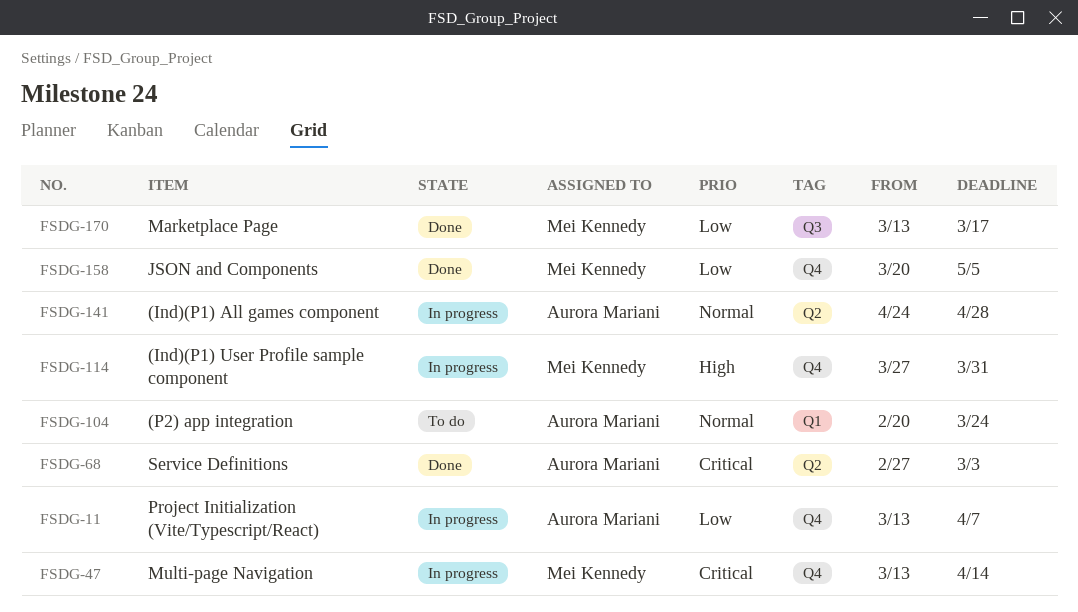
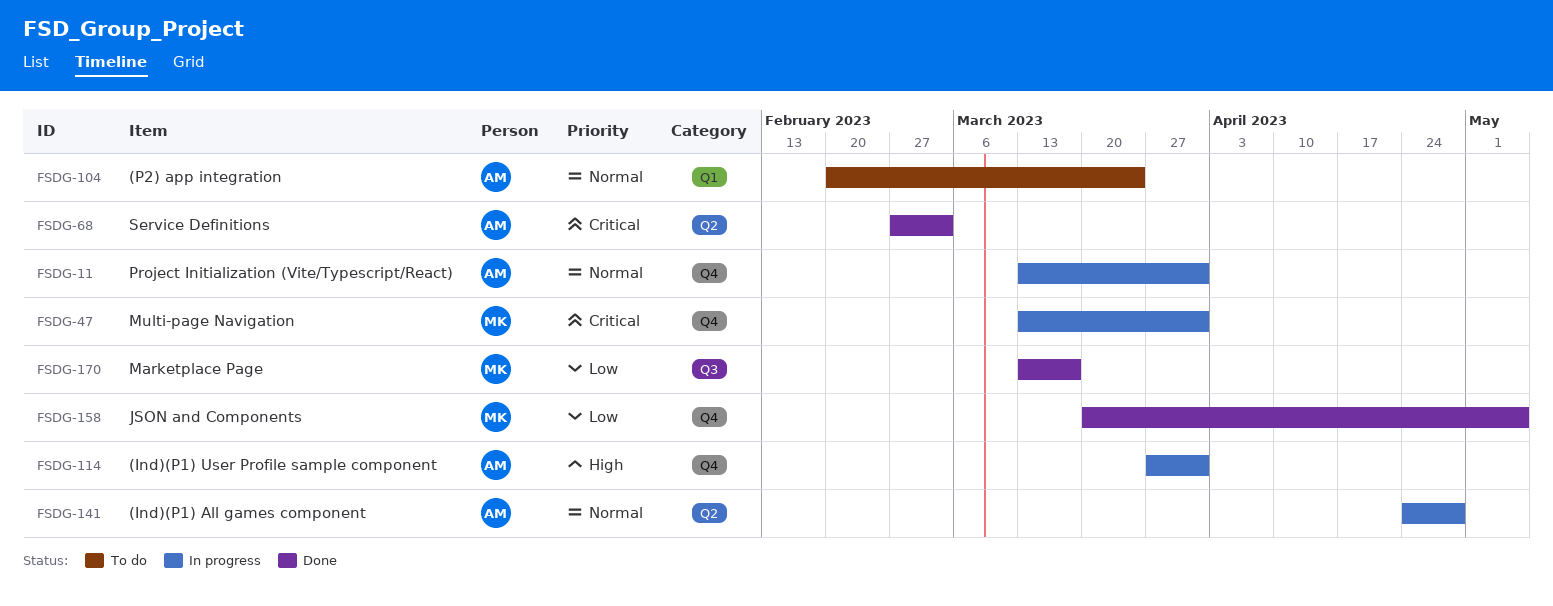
FSDG-11, priority: Low -> Normal
FSDG-11, due: Apr 7 -> Mar 31
FSDG-47, due: Apr 14 -> Mar 31
FSDG-114, owner: Mei Kennedy -> Aurora Mariani

